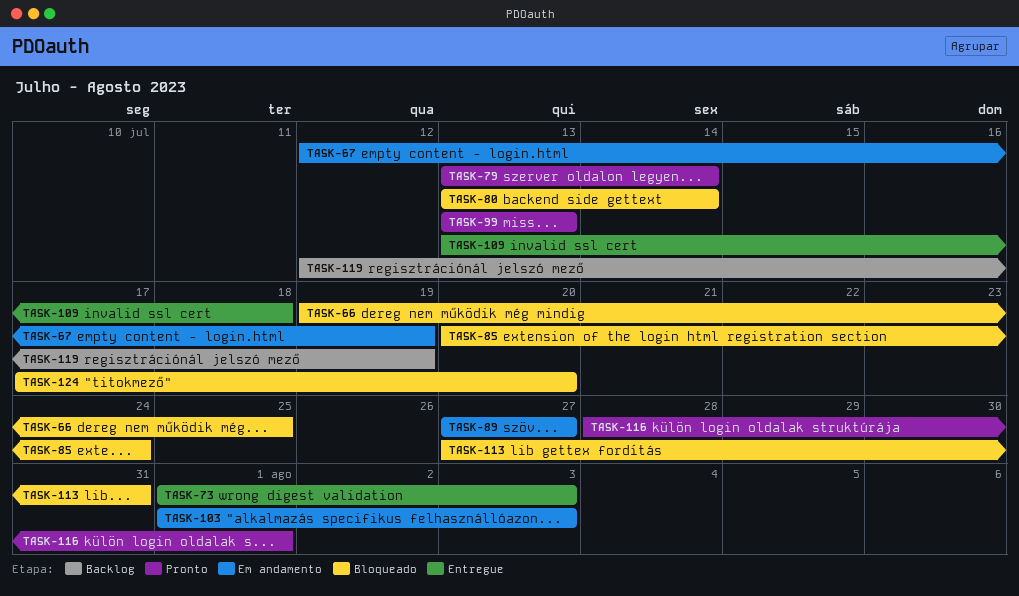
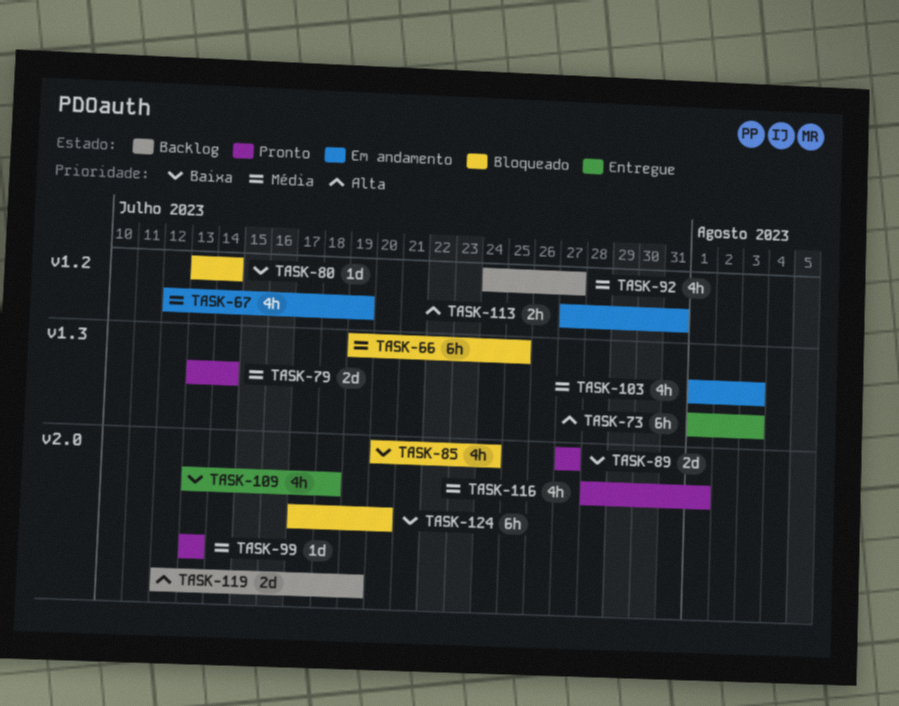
TASK-89, status: Em andamento -> Pronto
TASK-92: none -> present
TASK-113, status: Bloqueado -> Em andamento

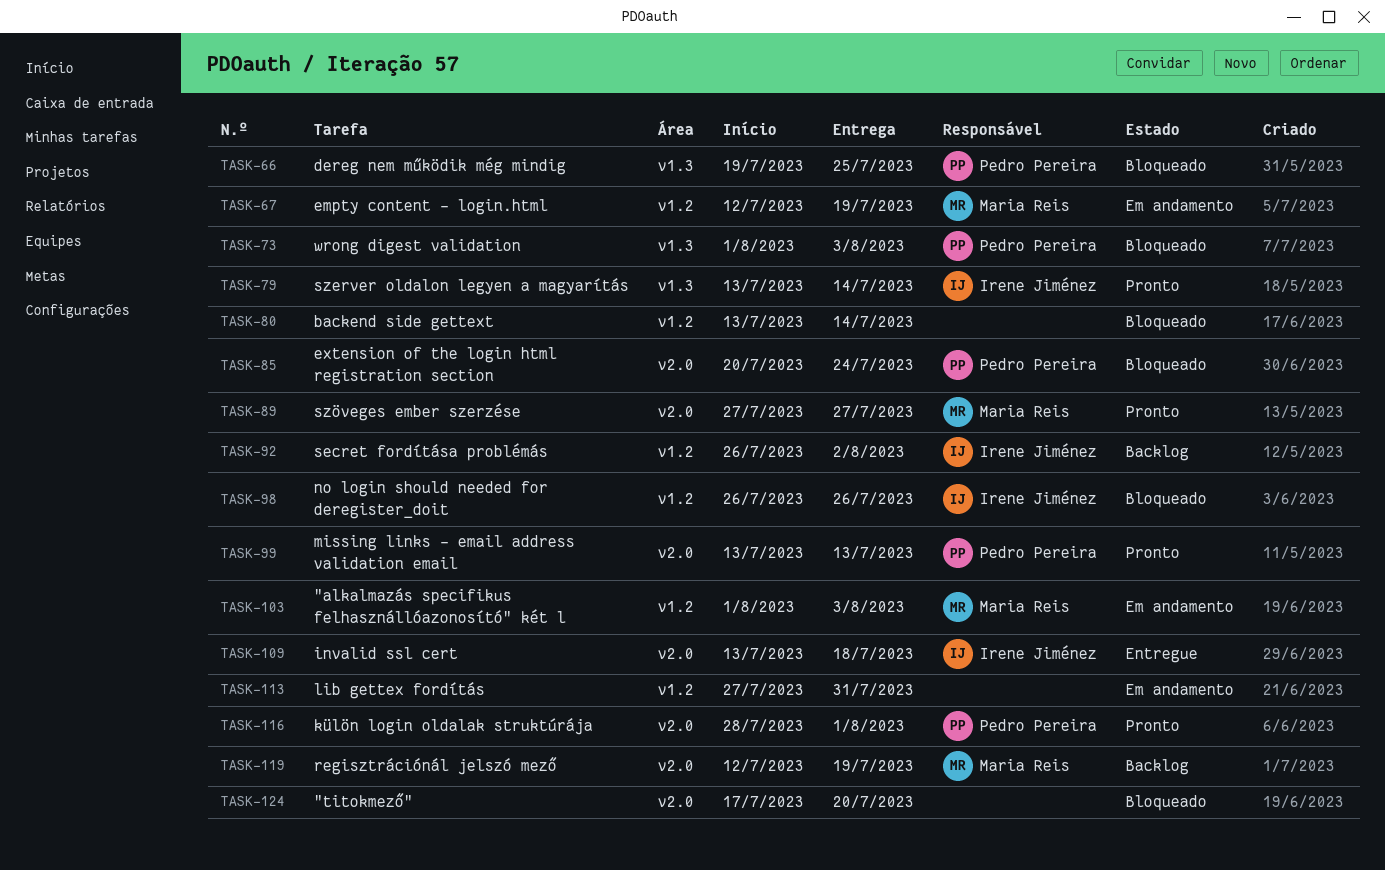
TASK-73, status: Entregue -> Bloqueado
TASK-92, start: Jul 24 -> Jul 26
TASK-92, due: Jul 27 -> Aug 2
TASK-98: none -> present
TASK-103, label: v1.3 -> v1.2

